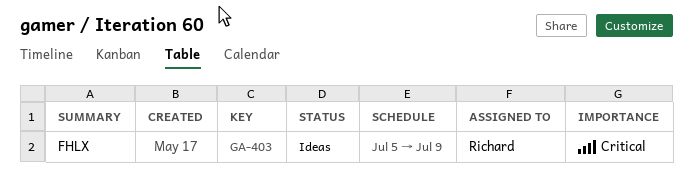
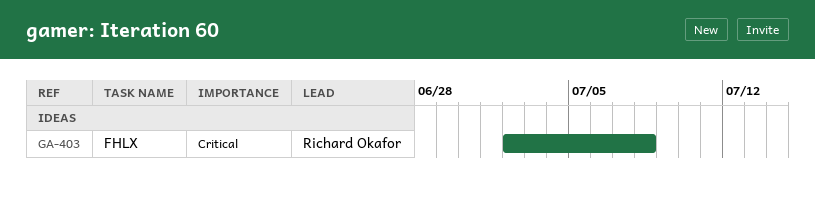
GA-403, start: Jul 5 -> Jul 2
GA-403, due: Jul 9 -> Jul 8

